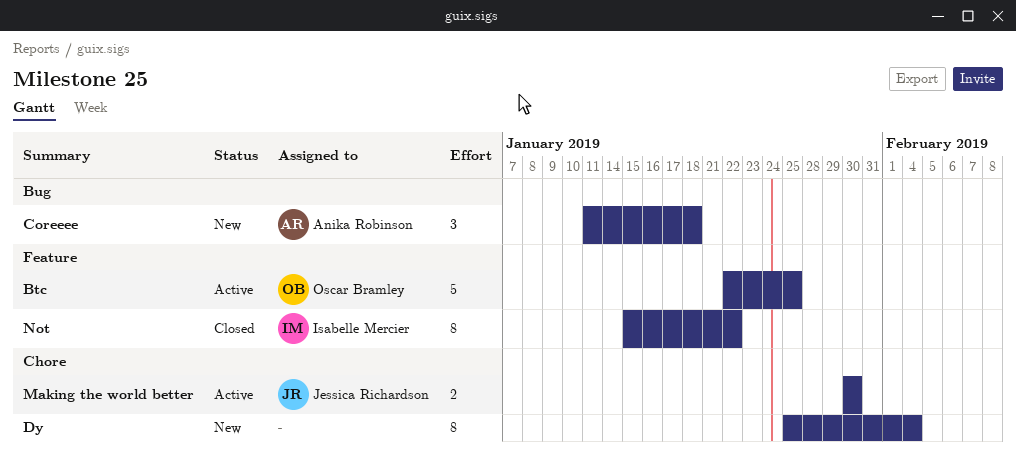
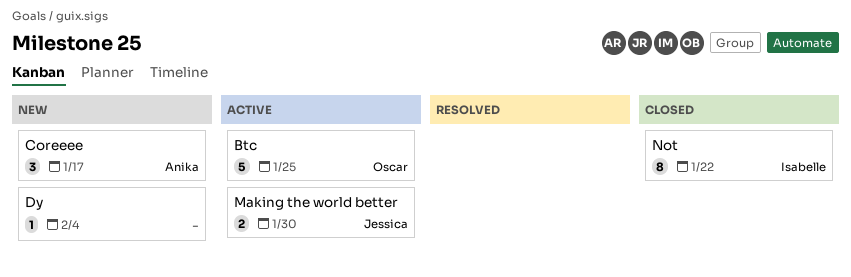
Coreeee, due: Jan 18 -> Jan 17
Dy, estimate: 8 -> 1

